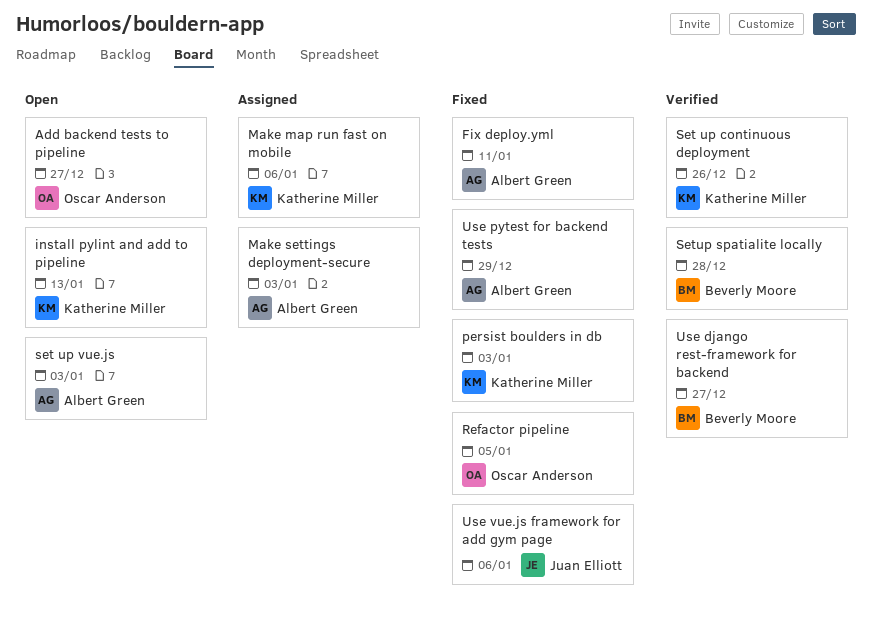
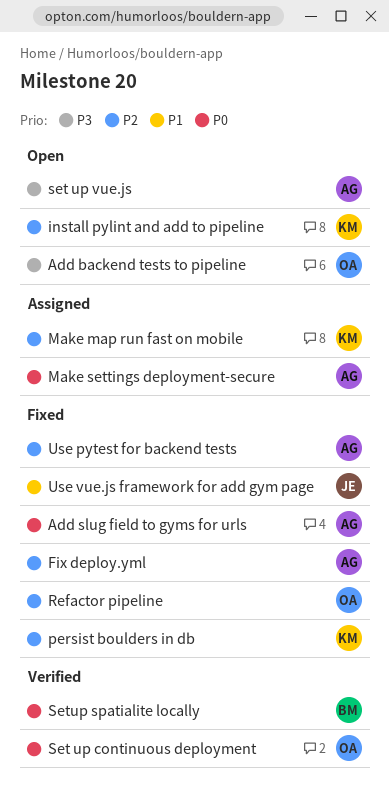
Add slug field to gyms for urls: none -> present
Set up continuous deployment, owner: Katherine Miller -> Oscar Anderson
Use django rest-framework for backend: present -> none

